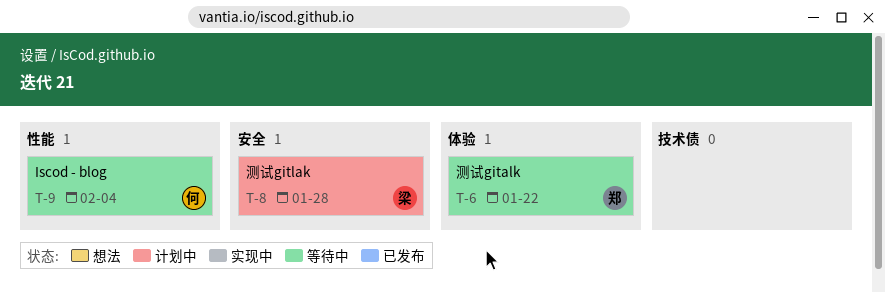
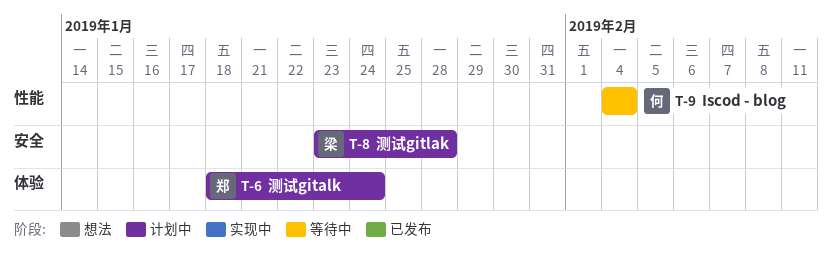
T-6, status: 等待中 -> 计划中
T-6, due: Jan 22 -> Jan 24

